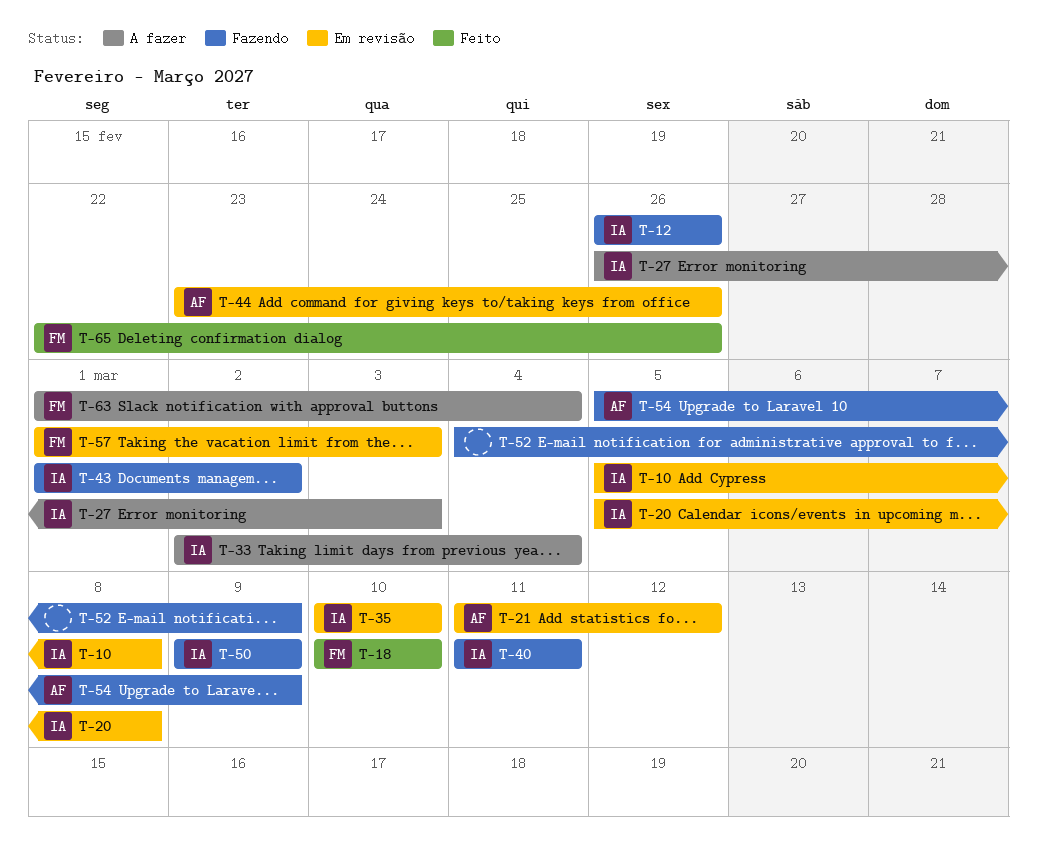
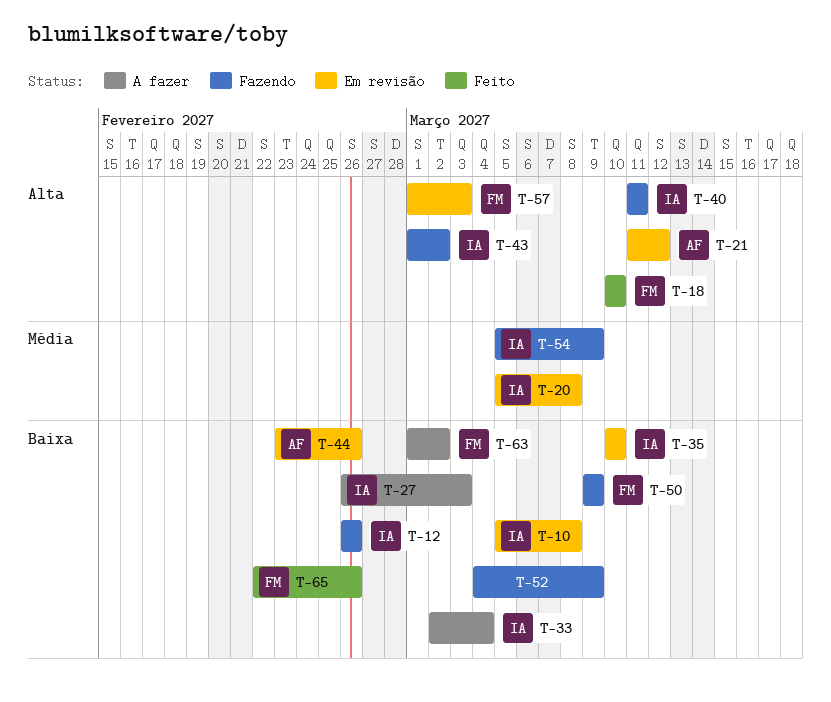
T-50, owner: IA -> FM
T-54, owner: AF -> IA
T-63, due: Mar 4 -> Mar 2

